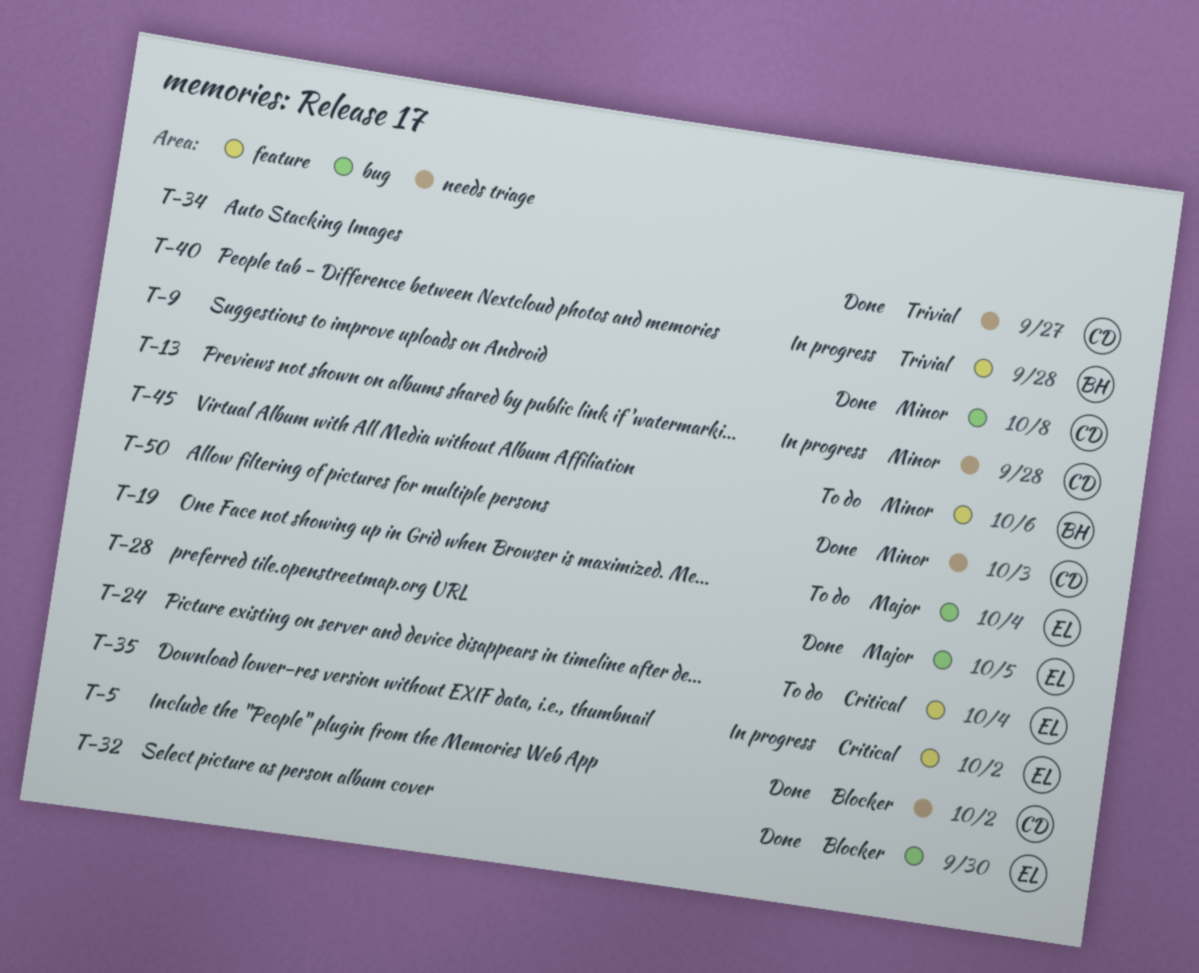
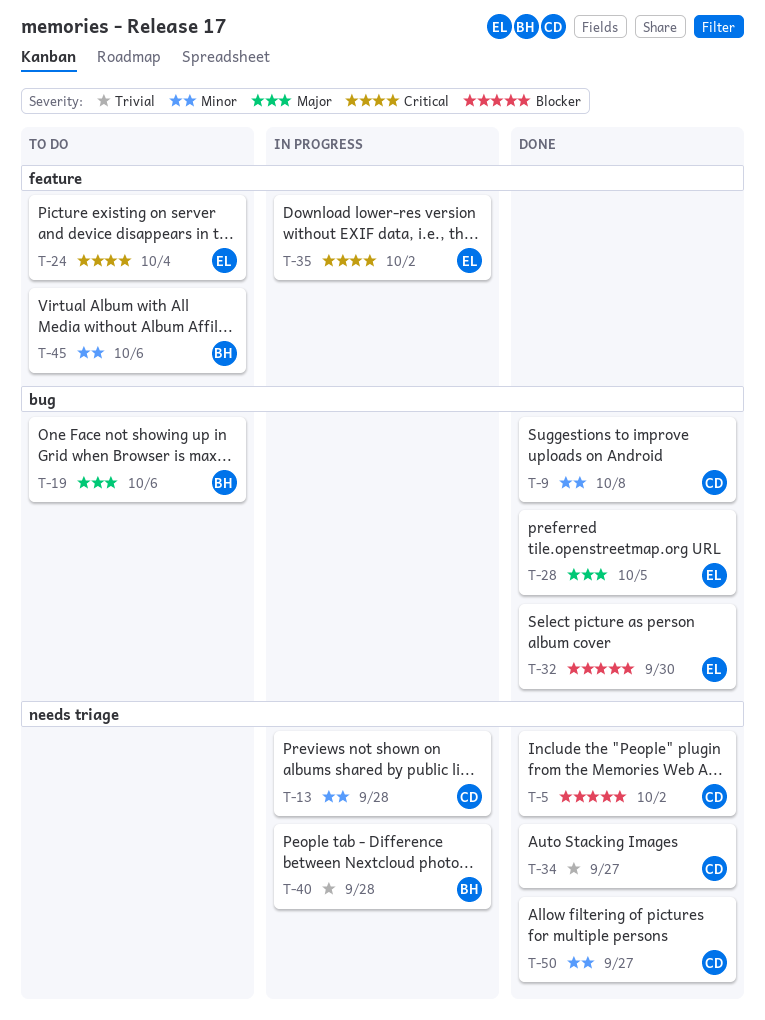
T-19, owner: EL -> BH
T-19, due: Oct 4 -> Oct 6
T-40, label: feature -> needs triage
T-50, due: Oct 3 -> Sep 27

